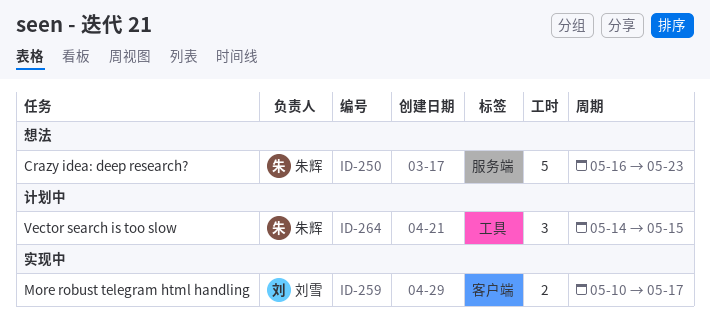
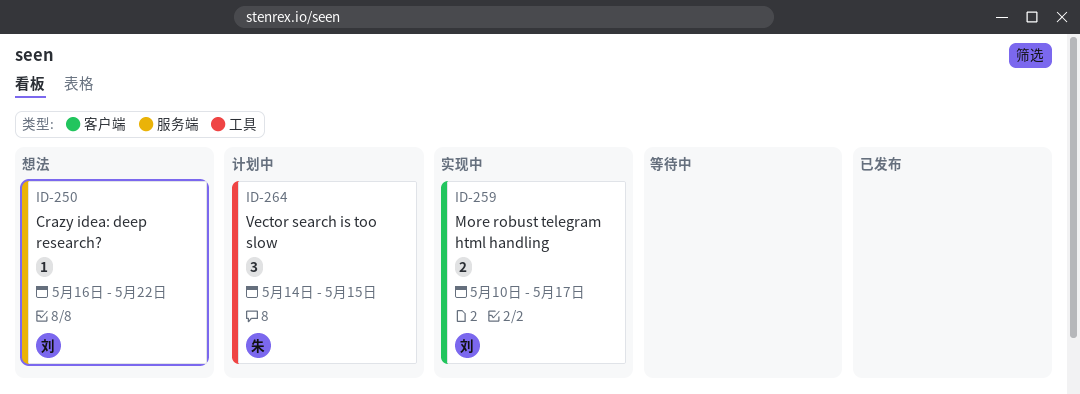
ID-250, owner: 朱辉 -> 刘雪
ID-250, estimate: 5 -> 1
ID-250, due: May 23 -> May 22

